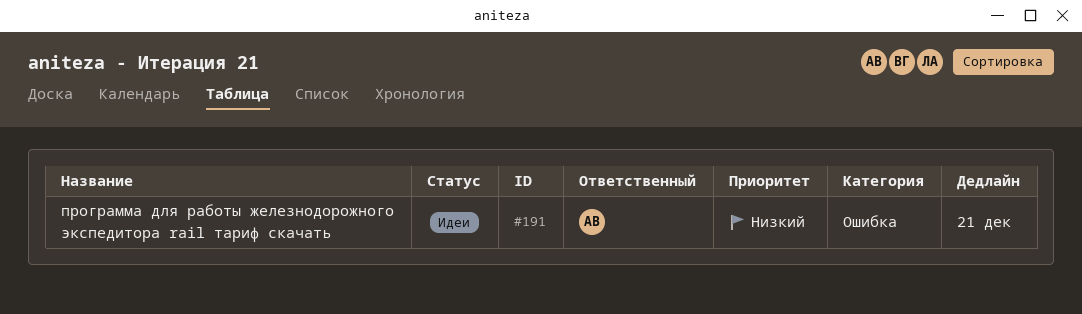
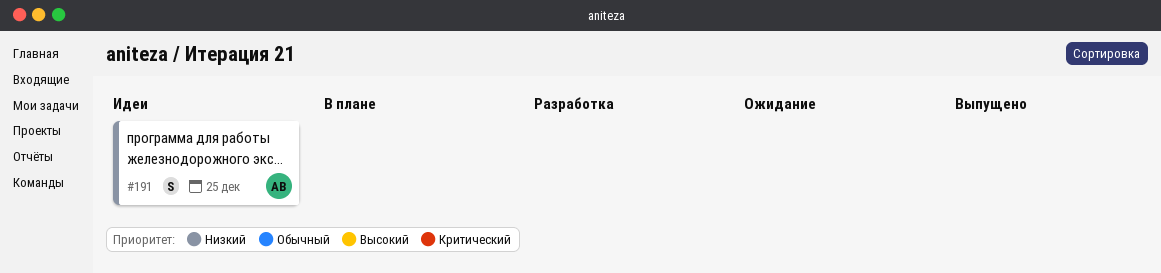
#191, due: Dec 21 -> Dec 25

